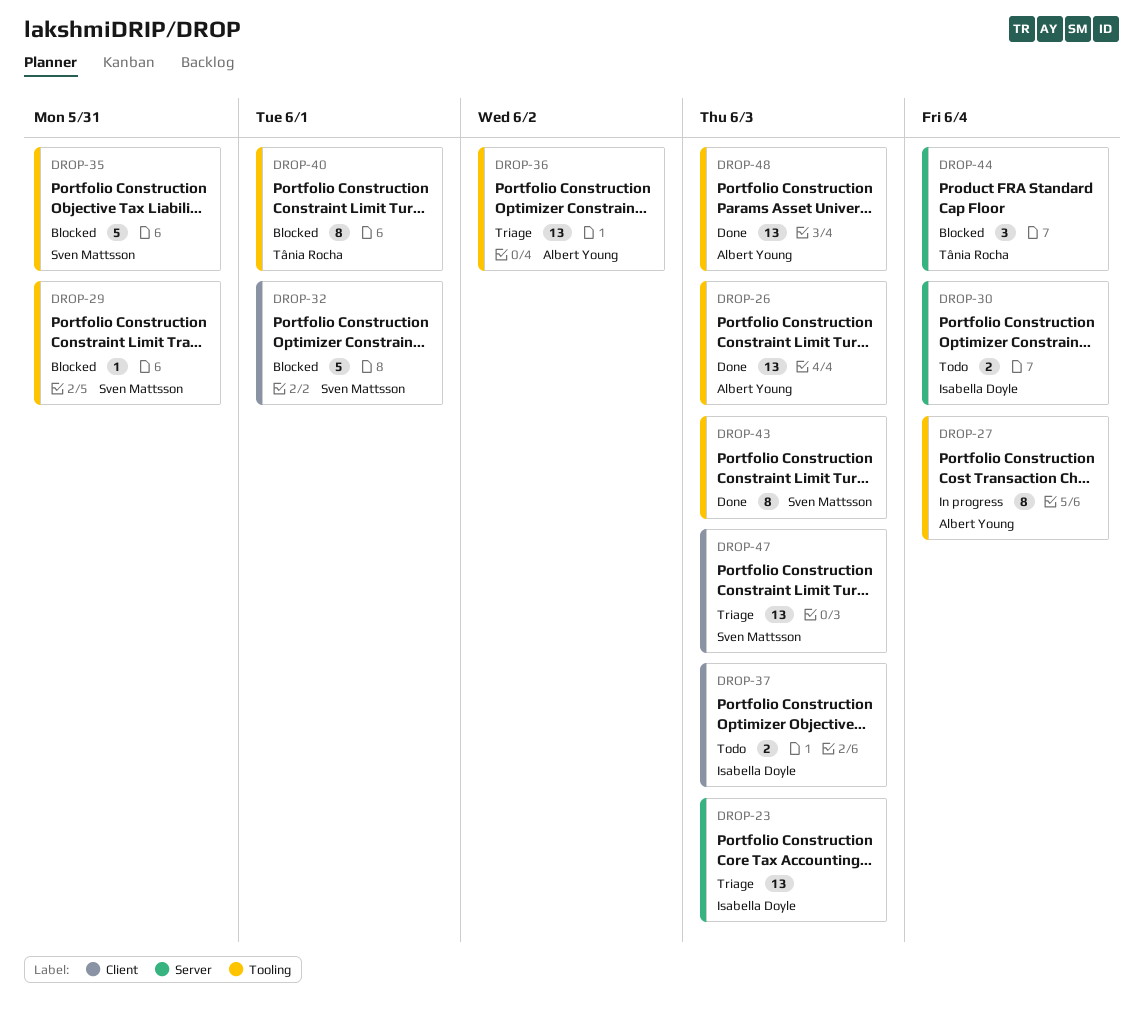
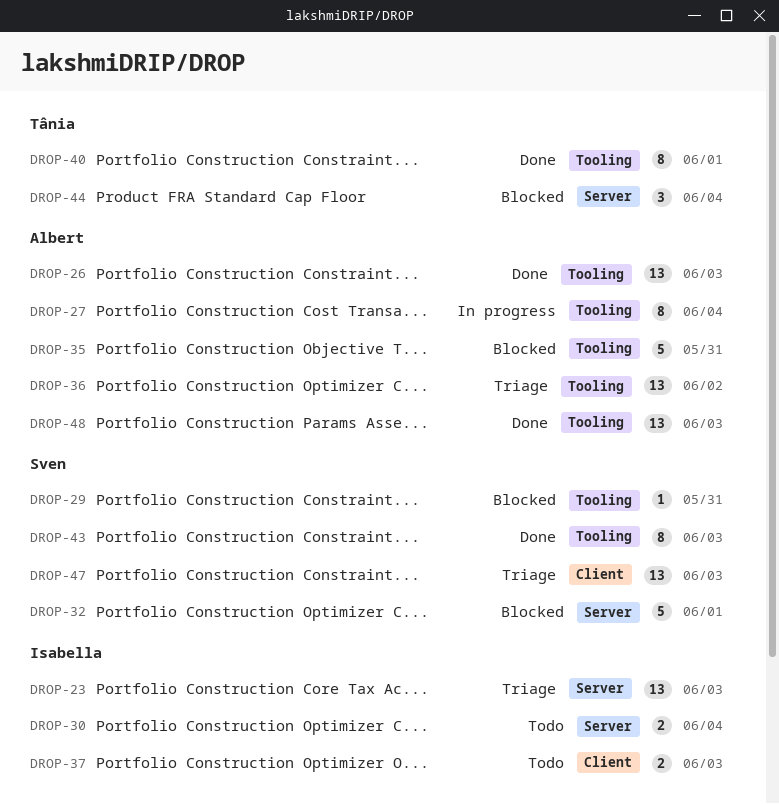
DROP-32, label: Client -> Server
DROP-35, owner: Sven Mattsson -> Albert Young
DROP-40, status: Blocked -> Done

